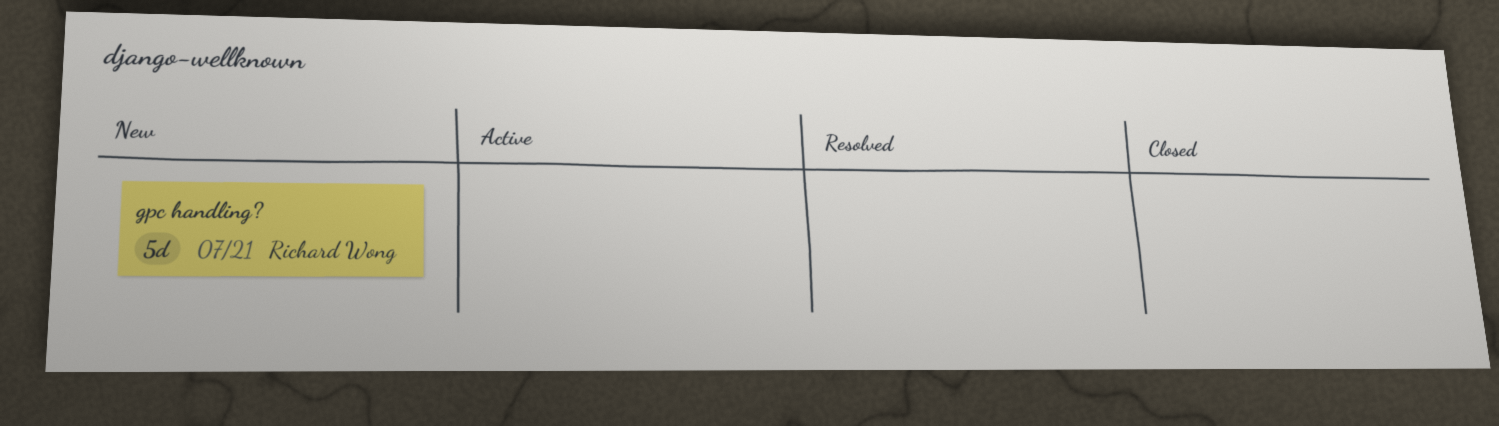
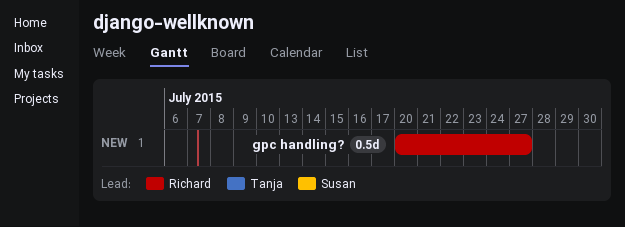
gpc handling?, estimate: 5d -> 0.5d
gpc handling?, due: Jul 21 -> Jul 27

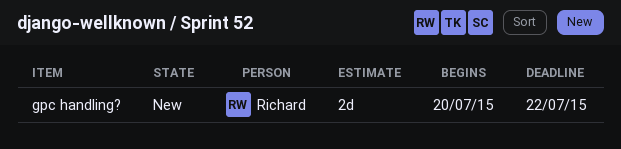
gpc handling?, estimate: 0.5d -> 2d
gpc handling?, due: Jul 27 -> Jul 22

